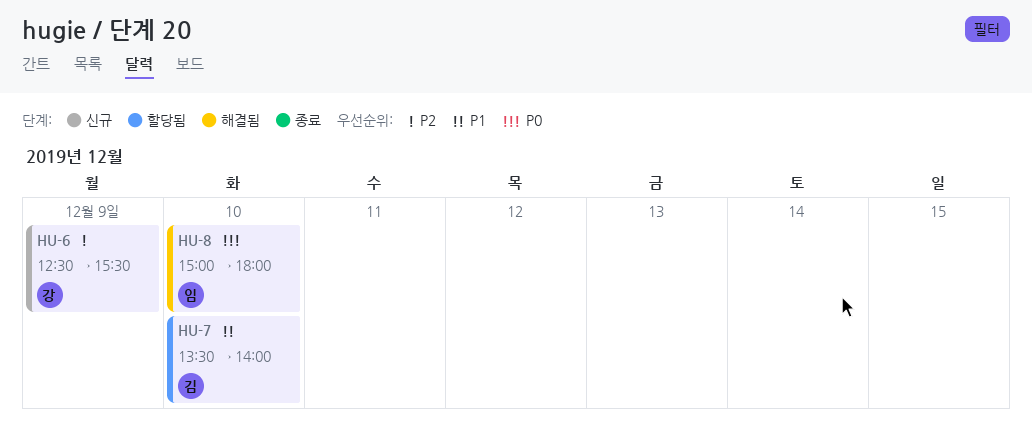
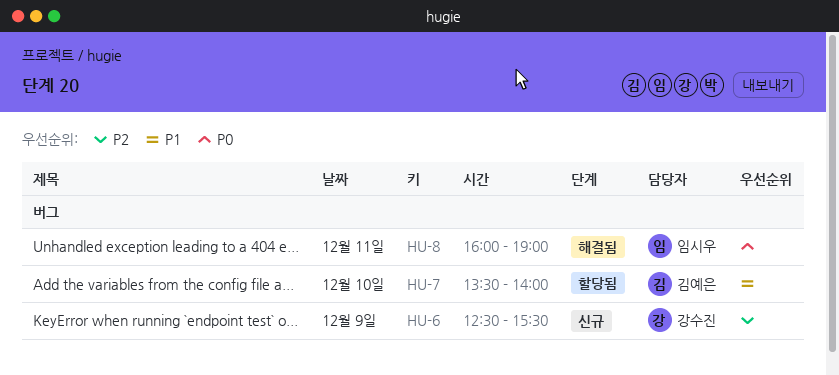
HU-8, day: Dec 10 -> Dec 11
HU-8, begins: 15:00 -> 16:00
HU-8, ends: 18:00 -> 19:00

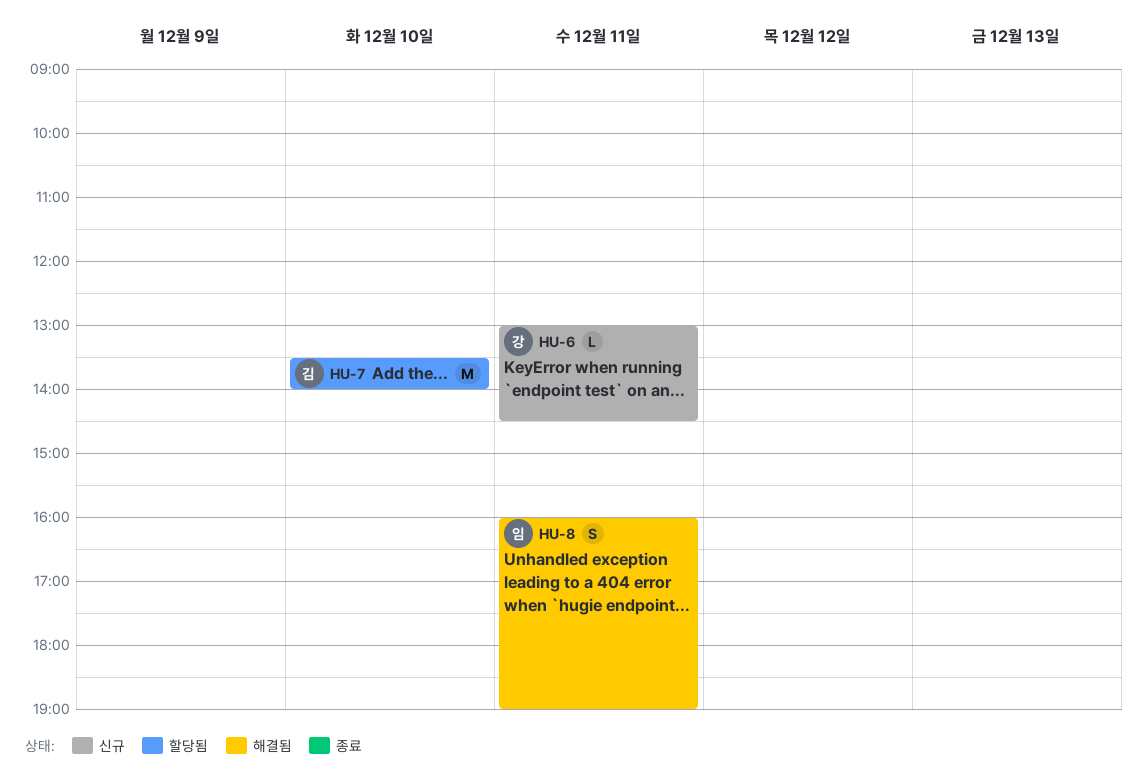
HU-6, day: Dec 9 -> Dec 11
HU-6, begins: 12:30 -> 13:00
HU-6, ends: 15:30 -> 14:30

